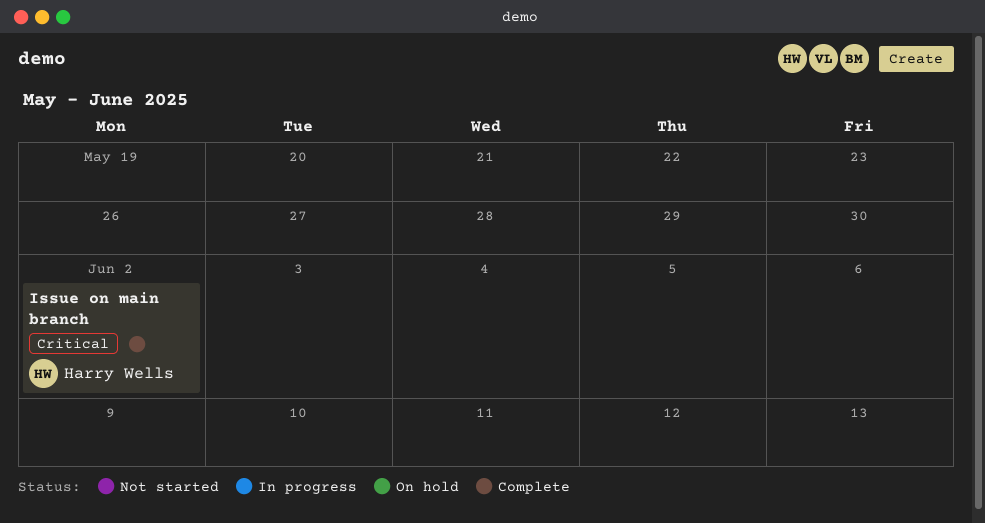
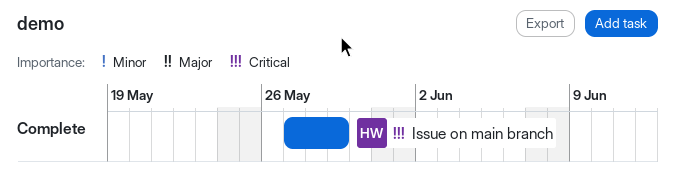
Issue on main branch, due: Jun 2 -> May 29

